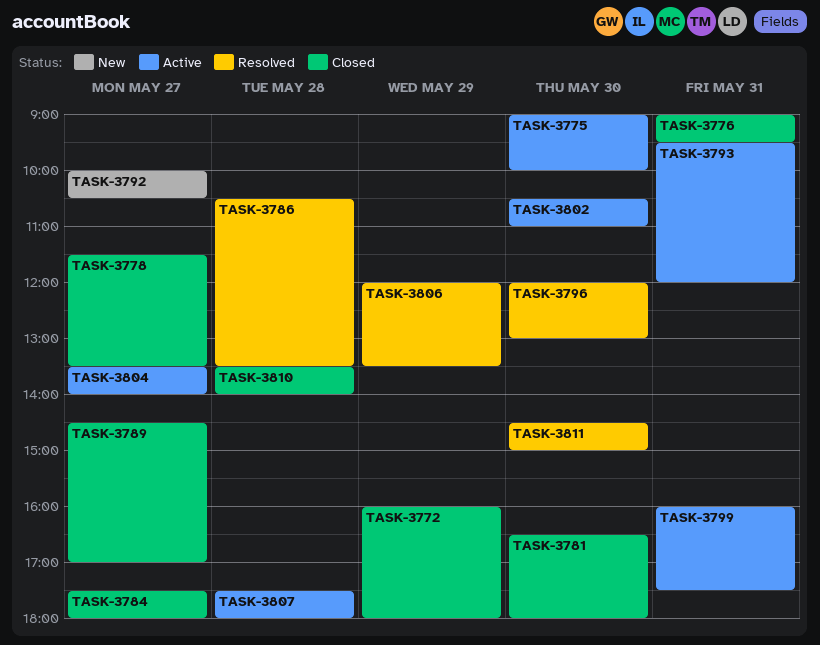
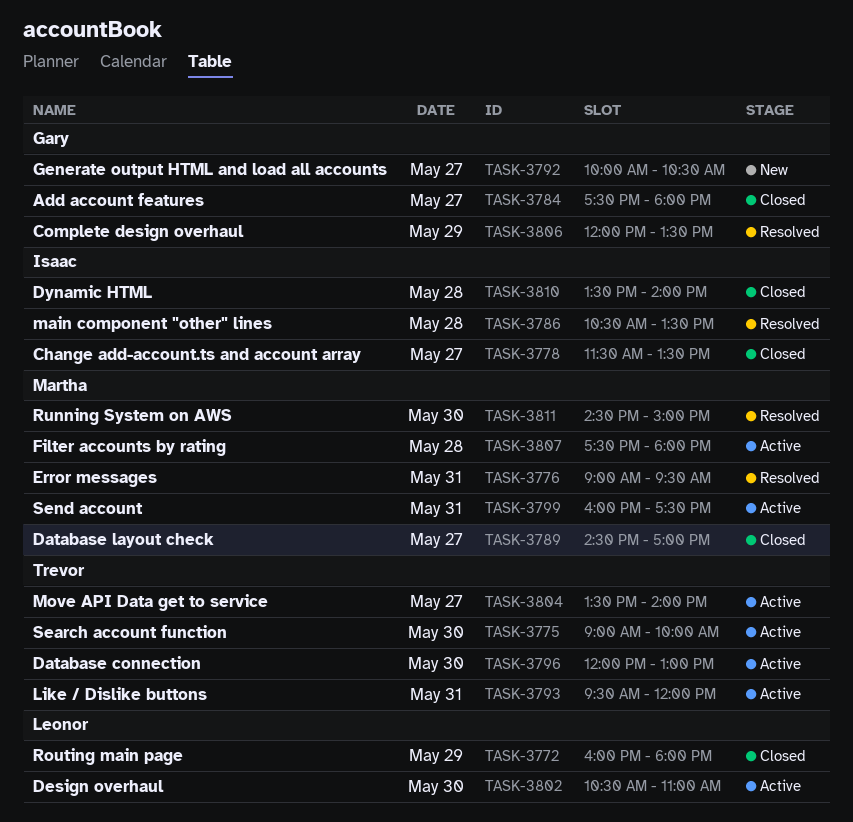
TASK-3776, status: Closed -> Resolved
TASK-3781: present -> none
TASK-3796, status: Resolved -> Active

